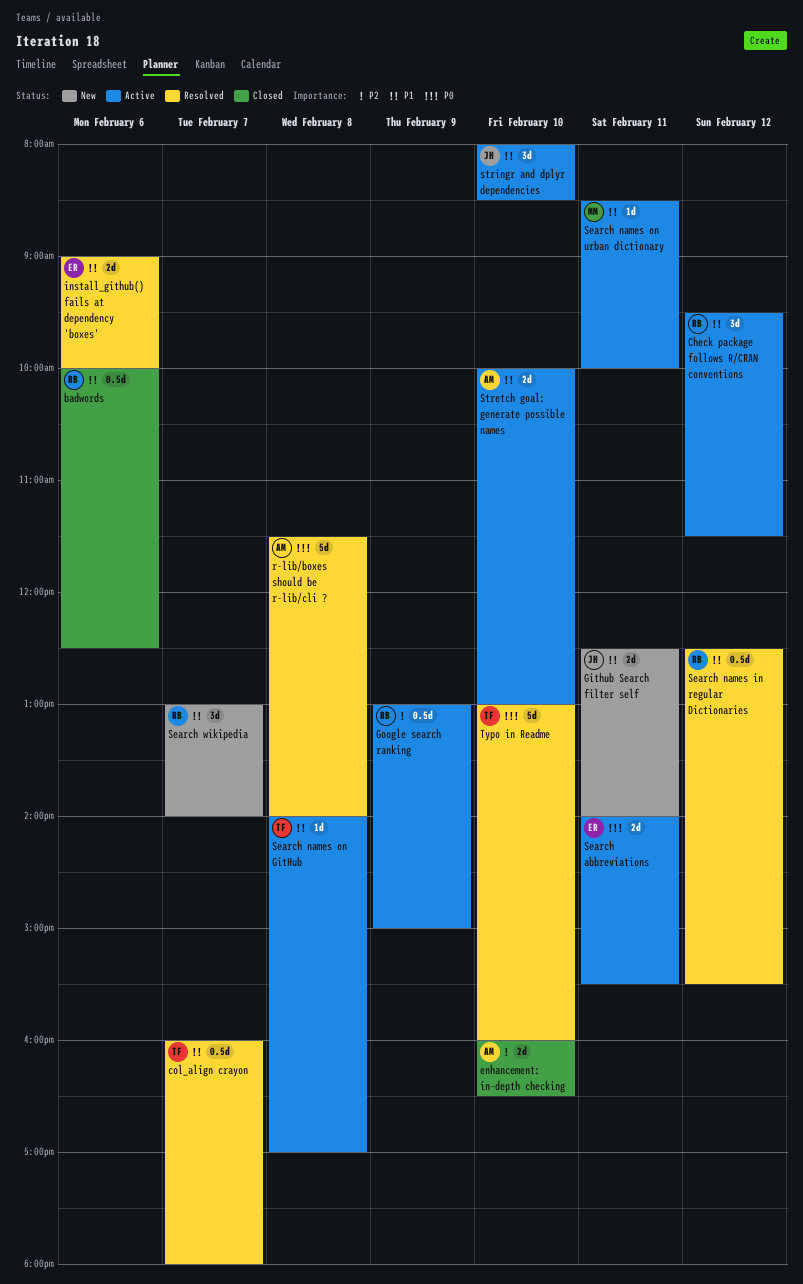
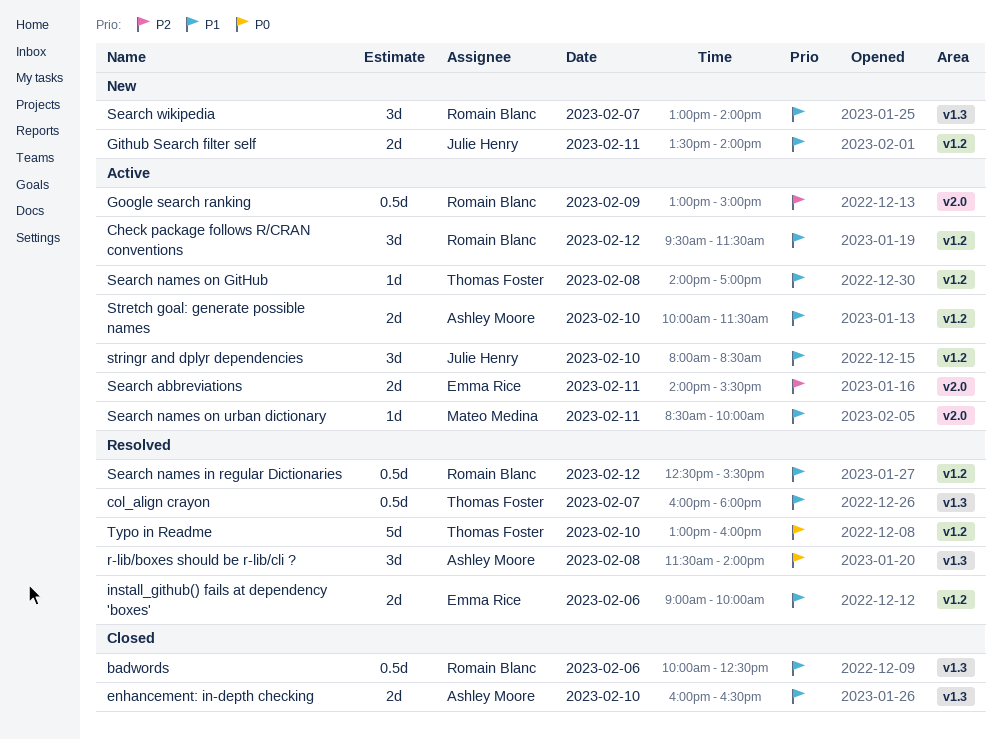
enhancement: in-depth checking, priority: P2 -> P1
Github Search filter self, begins: 12:30 -> 13:30
r-lib/boxes should be r-lib/cli ?, estimate: 5d -> 3d
Search abbreviations, priority: P0 -> P2
Stretch goal: generate possible names, ends: 13:00 -> 11:30

